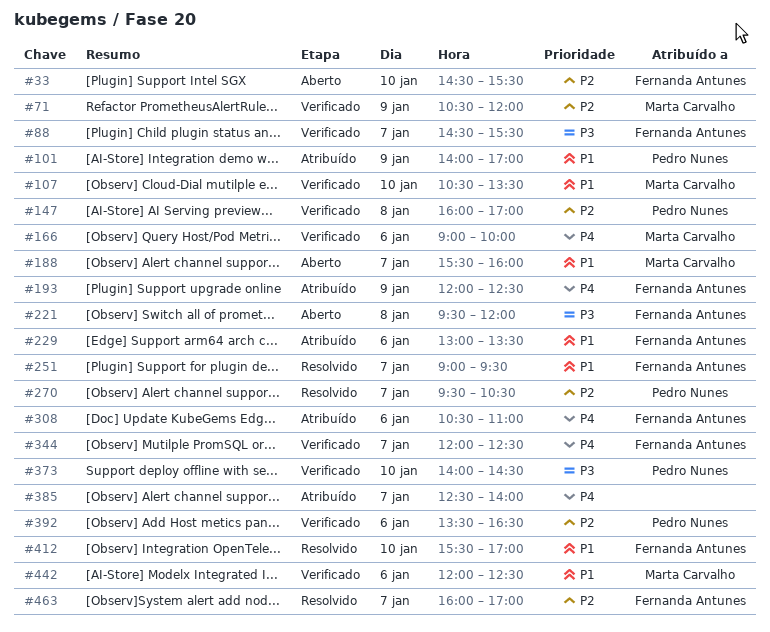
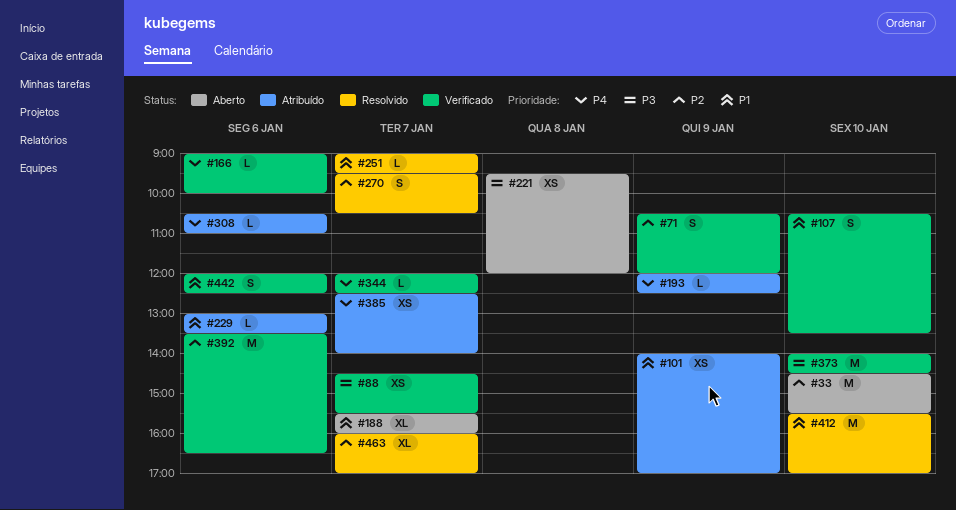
#147: present -> none

